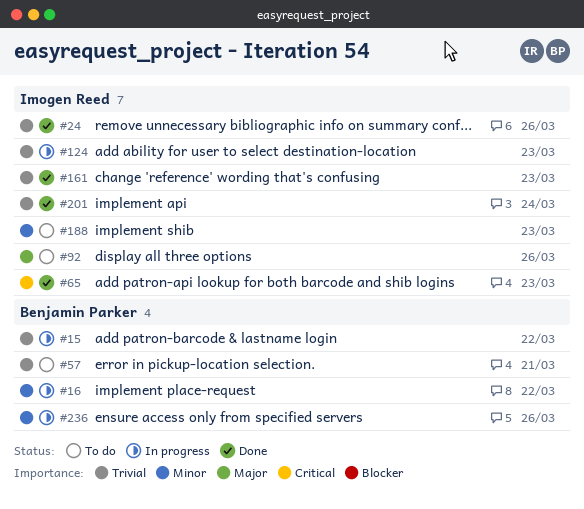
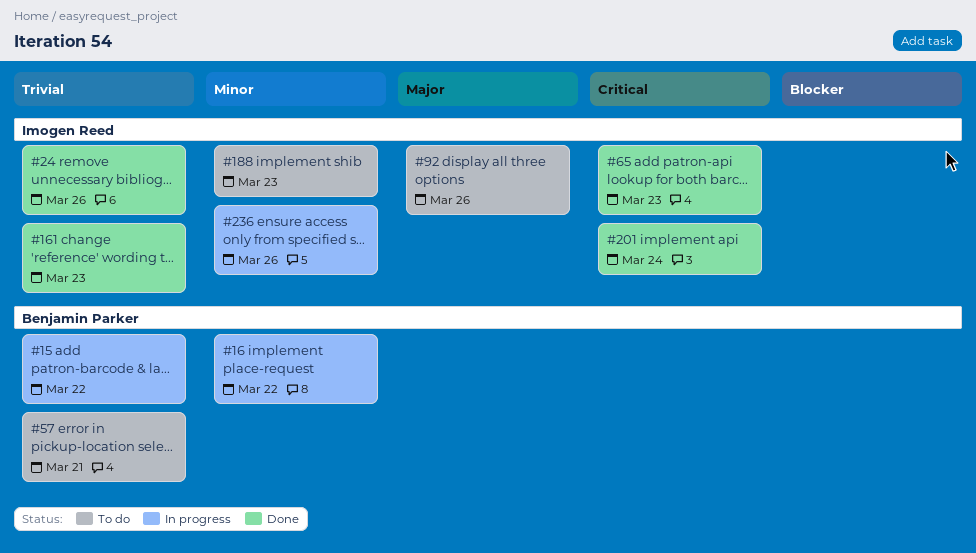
#124: present -> none
#201, priority: Trivial -> Critical
#236, owner: Benjamin Parker -> Imogen Reed

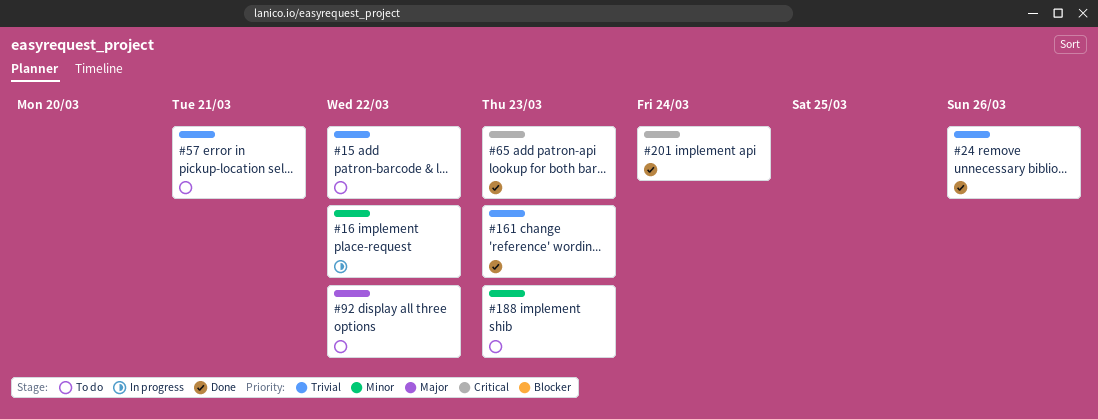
#15, status: In progress -> To do
#92, due: Mar 26 -> Mar 22
#236: present -> none

